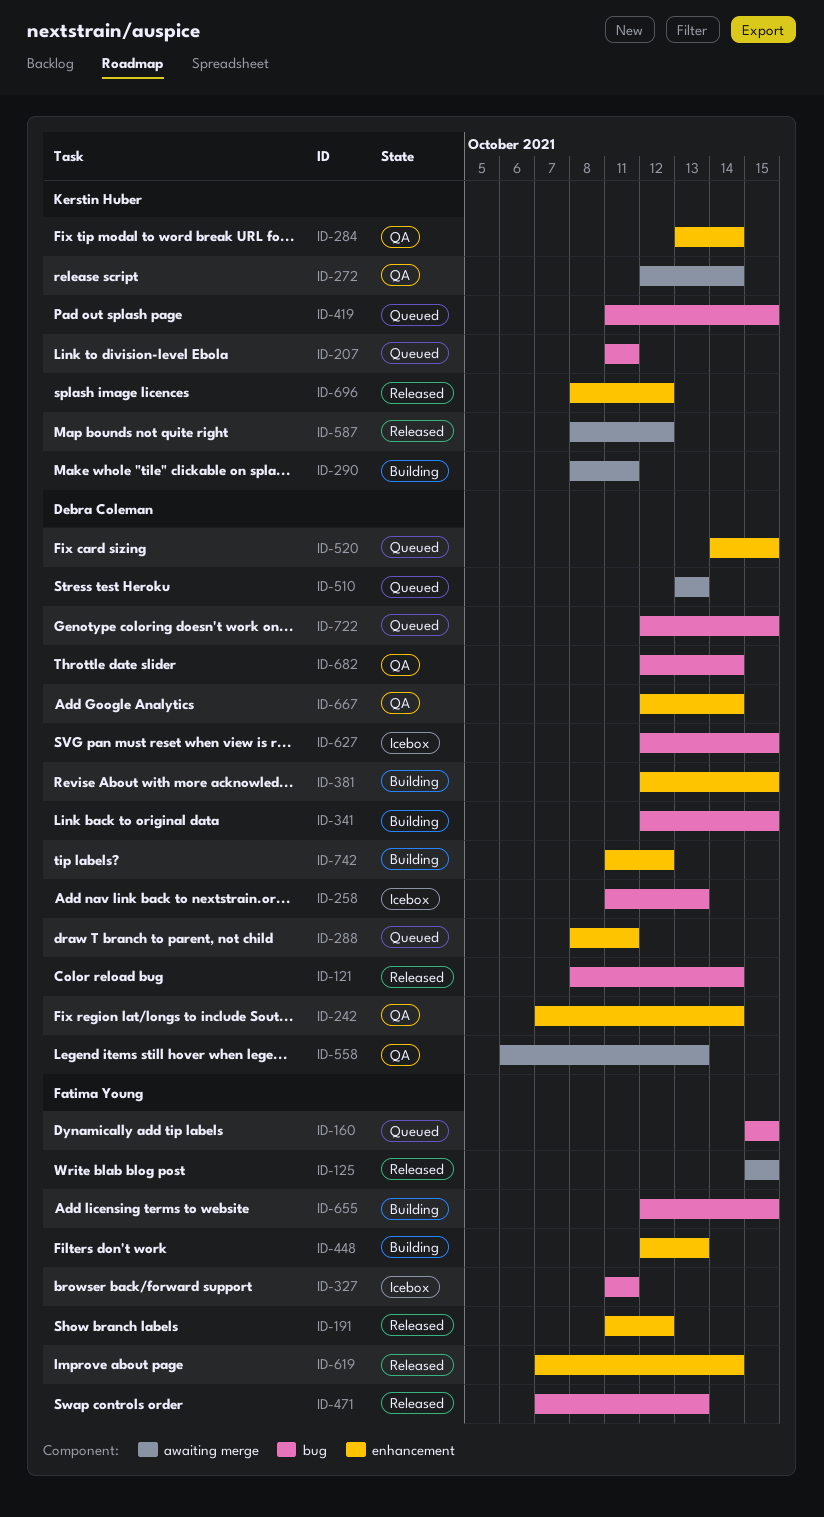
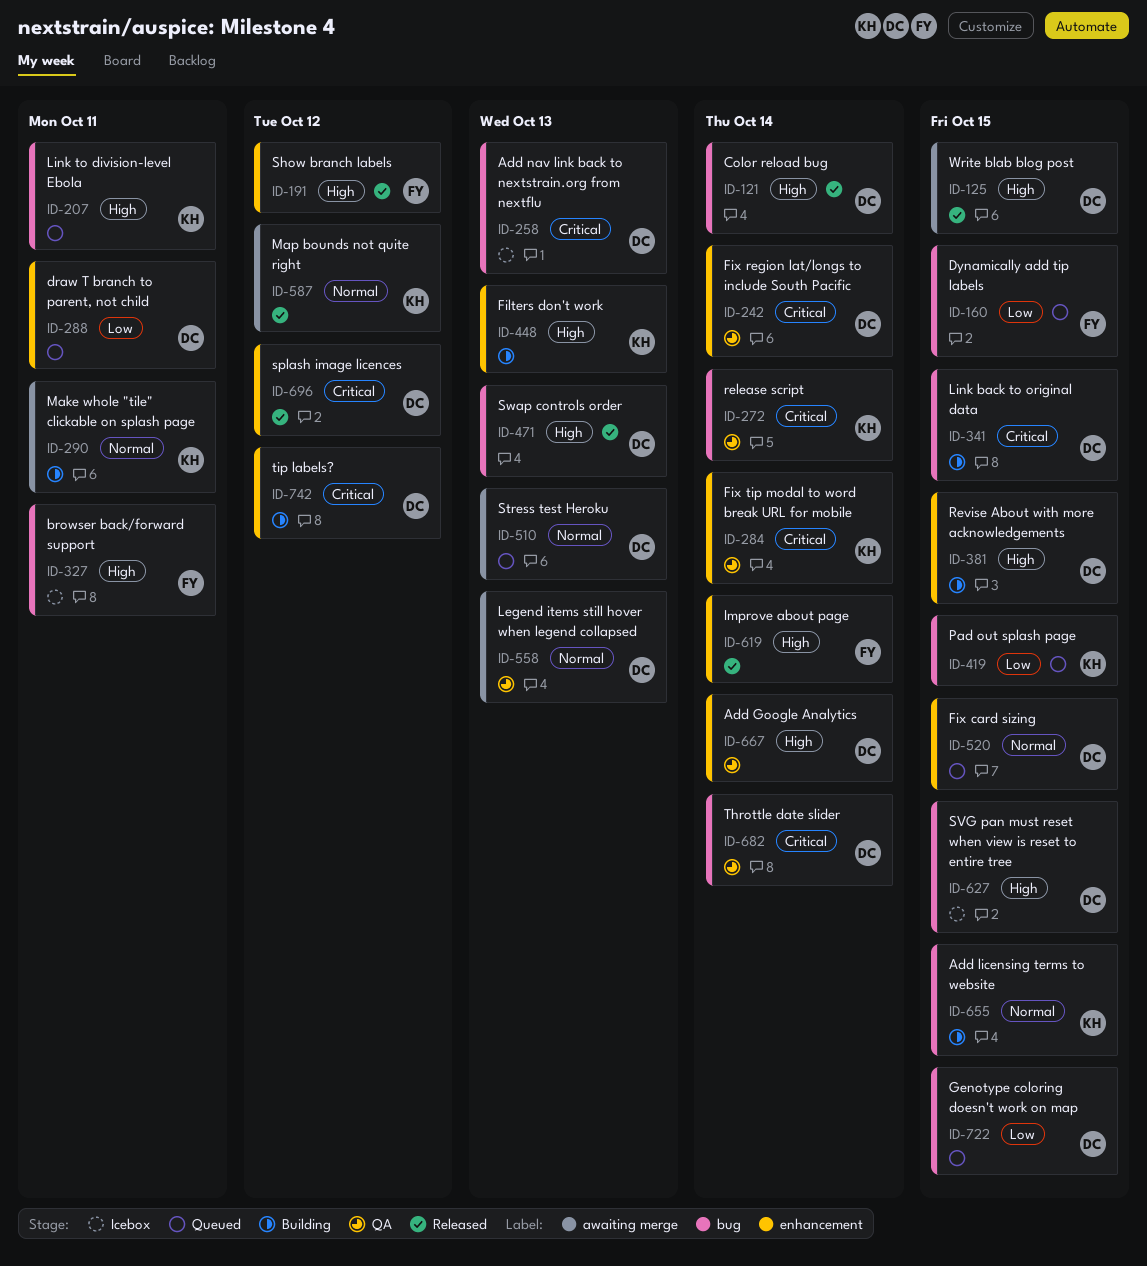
ID-125, owner: Fatima Young -> Debra Coleman
ID-272, label: awaiting merge -> bug
ID-448, owner: Fatima Young -> Kerstin Huber
ID-471, owner: Fatima Young -> Debra Coleman
ID-655, owner: Fatima Young -> Kerstin Huber
ID-696, owner: Kerstin Huber -> Debra Coleman

